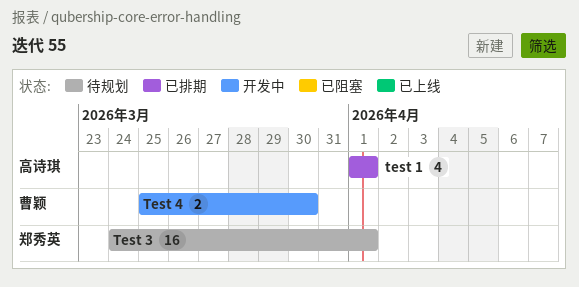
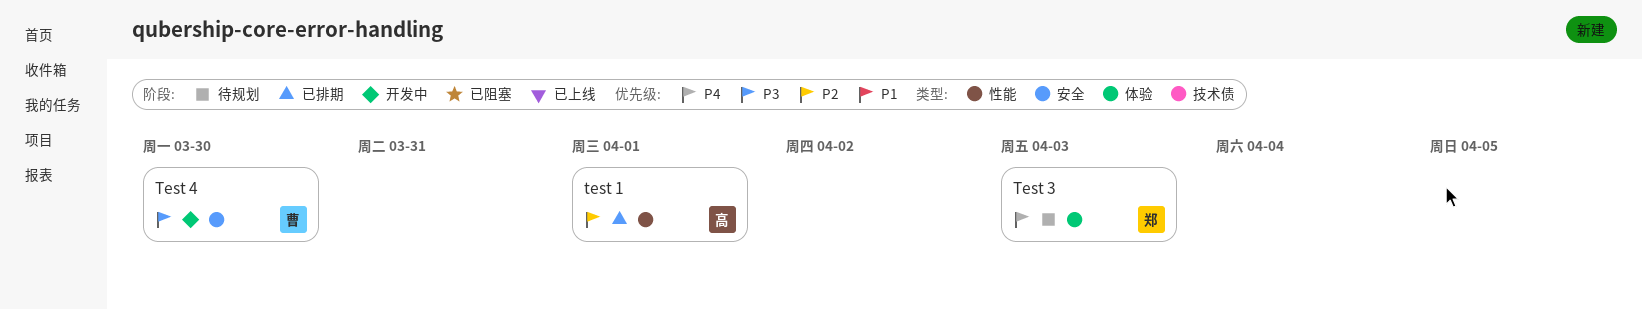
Test 3, due: Apr 1 -> Apr 3

